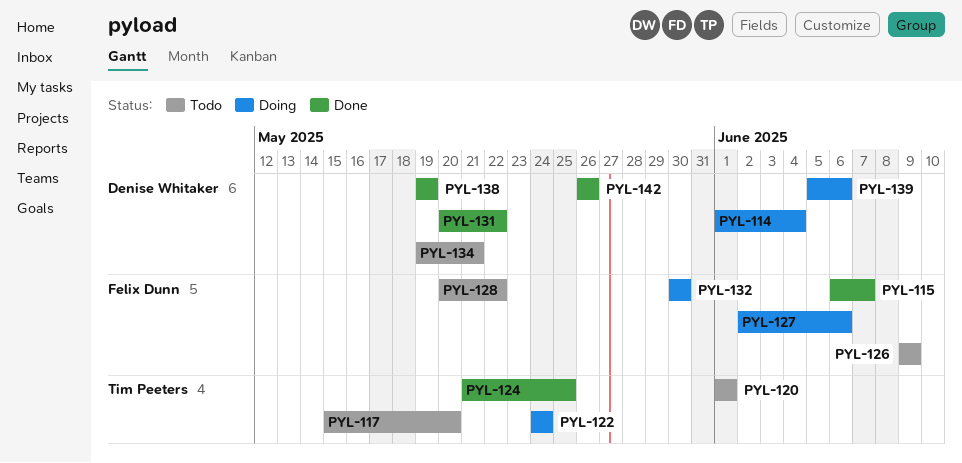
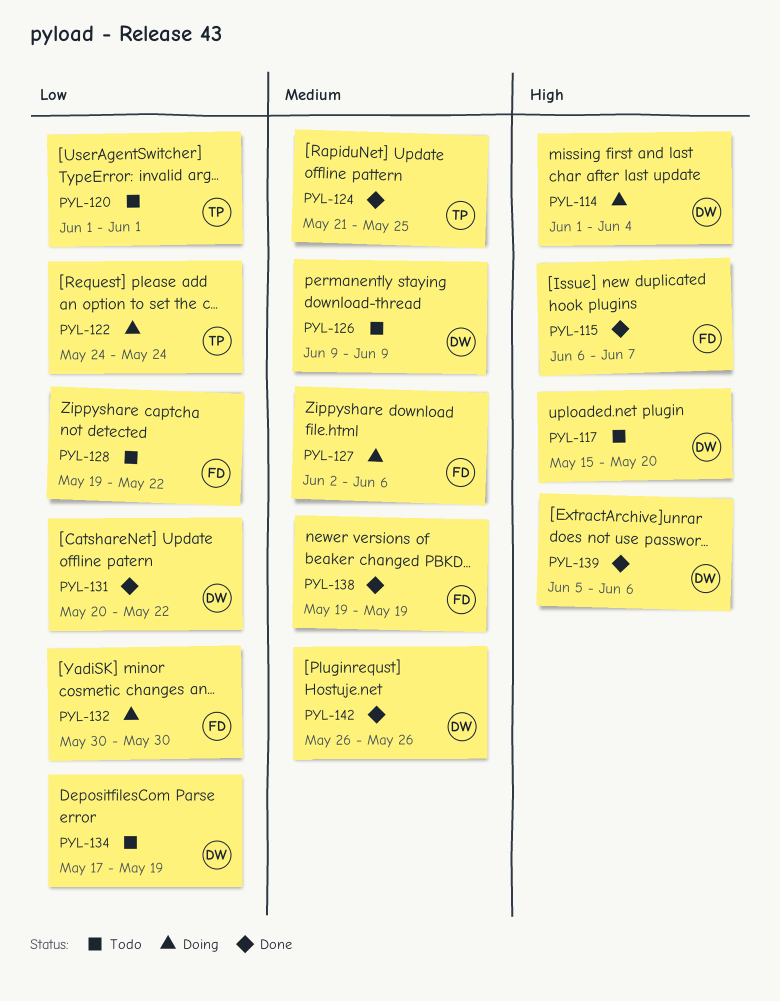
PYL-117, owner: Tim Peeters -> Denise Whitaker
PYL-126, owner: Felix Dunn -> Denise Whitaker
PYL-128, start: May 20 -> May 19
PYL-134, start: May 19 -> May 17
PYL-134, due: May 21 -> May 19
PYL-138, owner: Denise Whitaker -> Felix Dunn
PYL-139, status: Doing -> Done

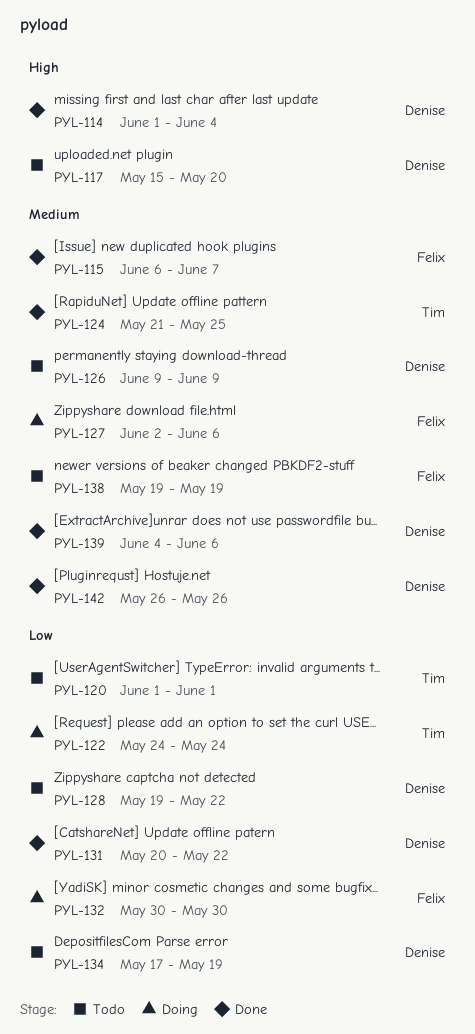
PYL-114, status: Doing -> Done
PYL-115, priority: High -> Medium
PYL-128, owner: Felix -> Denise
PYL-138, status: Done -> Todo
PYL-139, priority: High -> Medium
PYL-139, start: Jun 5 -> Jun 4

